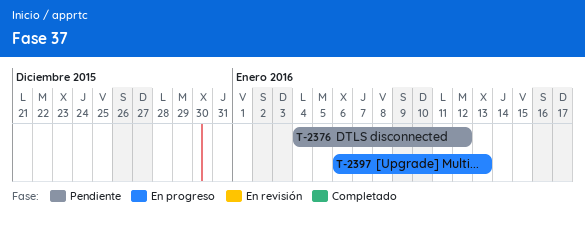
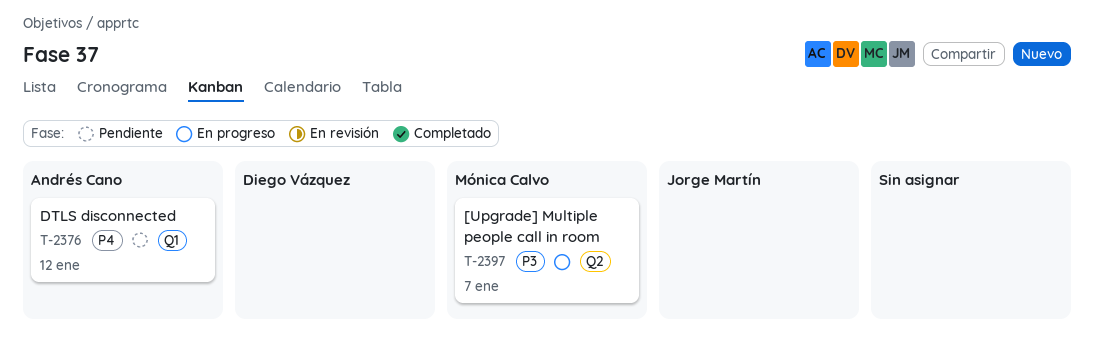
T-2397, due: Jan 13 -> Jan 7

